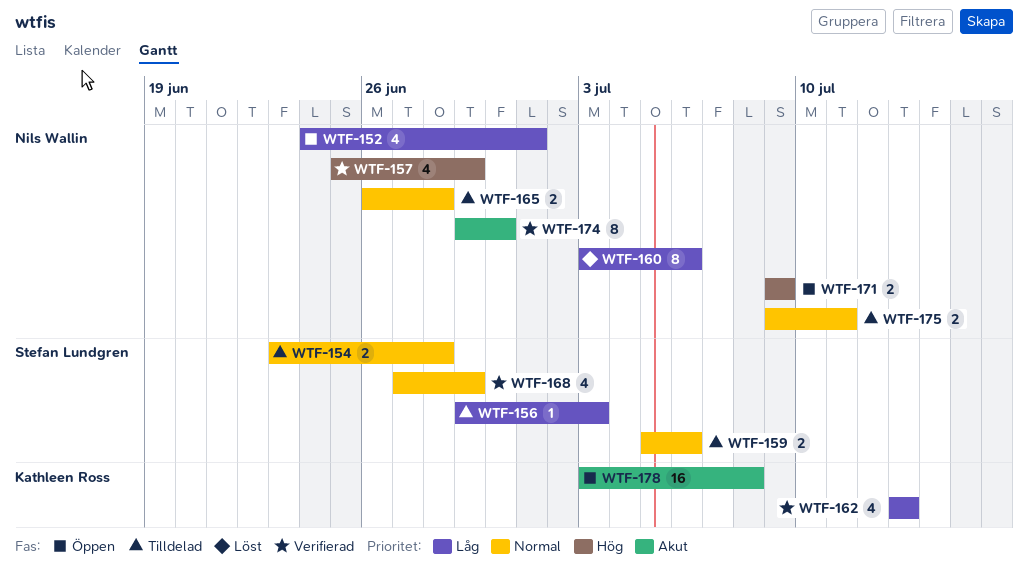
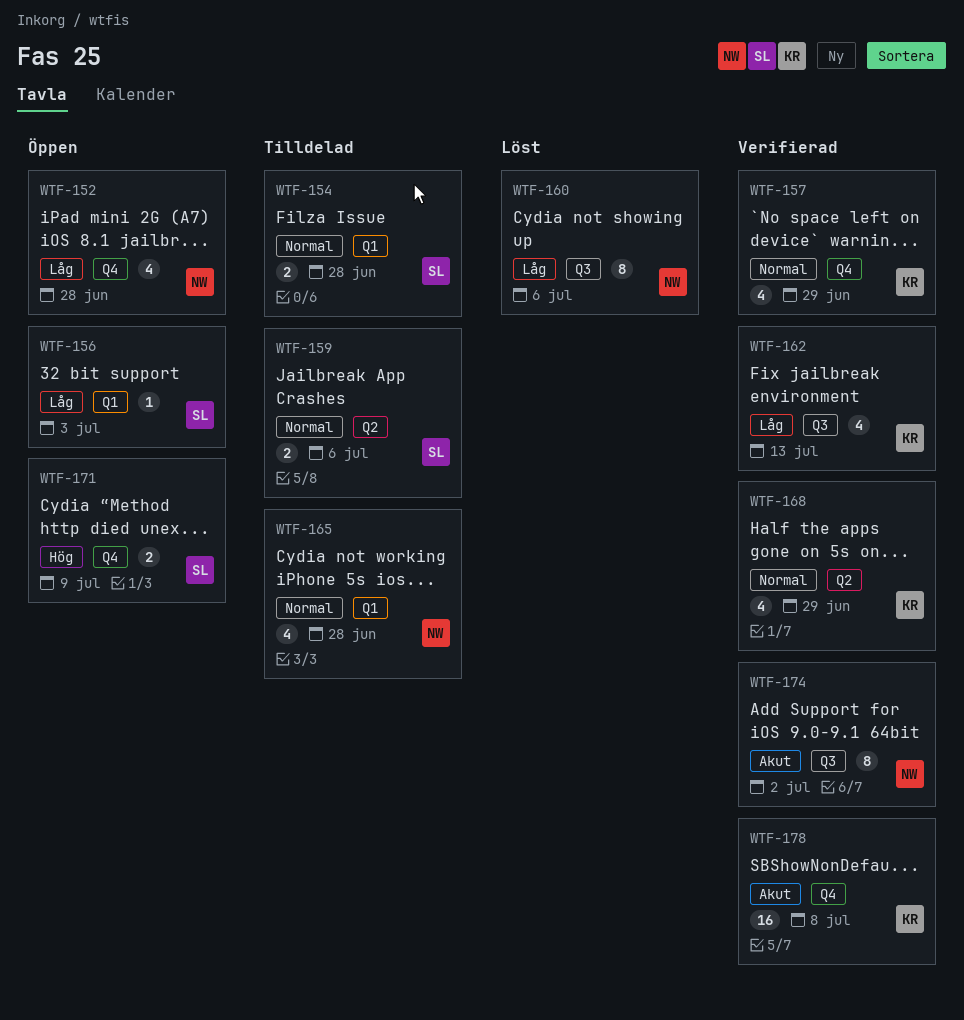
WTF-152, due: Jul 1 -> Jun 28
WTF-156, status: Tilldelad -> Öppen
WTF-157, owner: Nils Wallin -> Kathleen Ross
WTF-157, priority: Hög -> Normal
WTF-165, estimate: 2 -> 4
WTF-168, owner: Stefan Lundgren -> Kathleen Ross
WTF-171, owner: Nils Wallin -> Stefan Lundgren
WTF-174, due: Jun 30 -> Jul 2
WTF-175: present -> none
WTF-178, status: Öppen -> Verifierad

